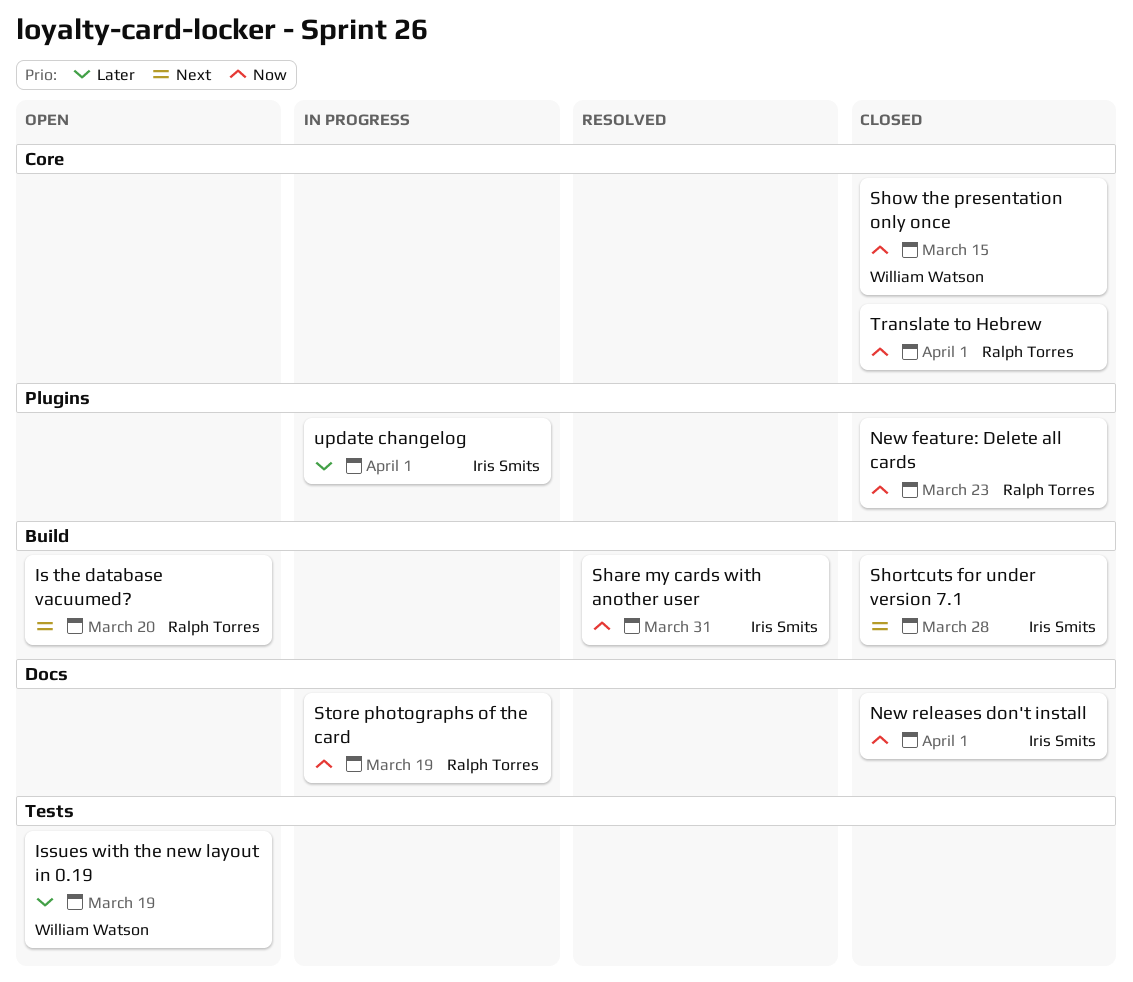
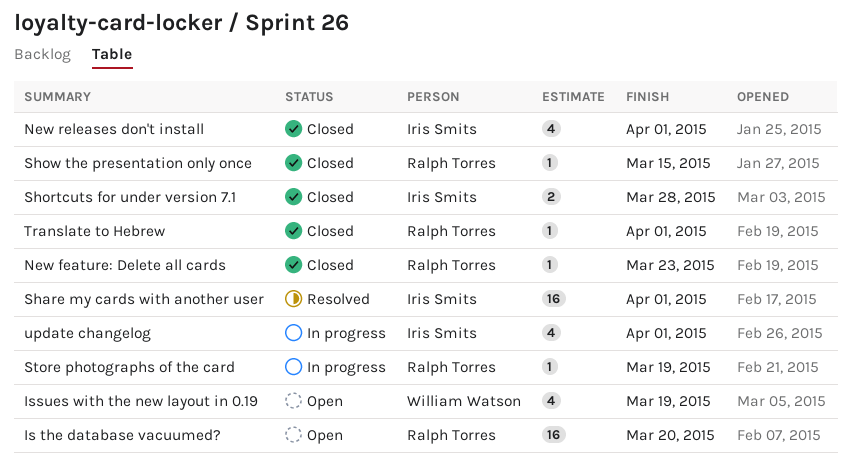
Share my cards with another user, due: Mar 31 -> Apr 1
Show the presentation only once, owner: William Watson -> Ralph Torres

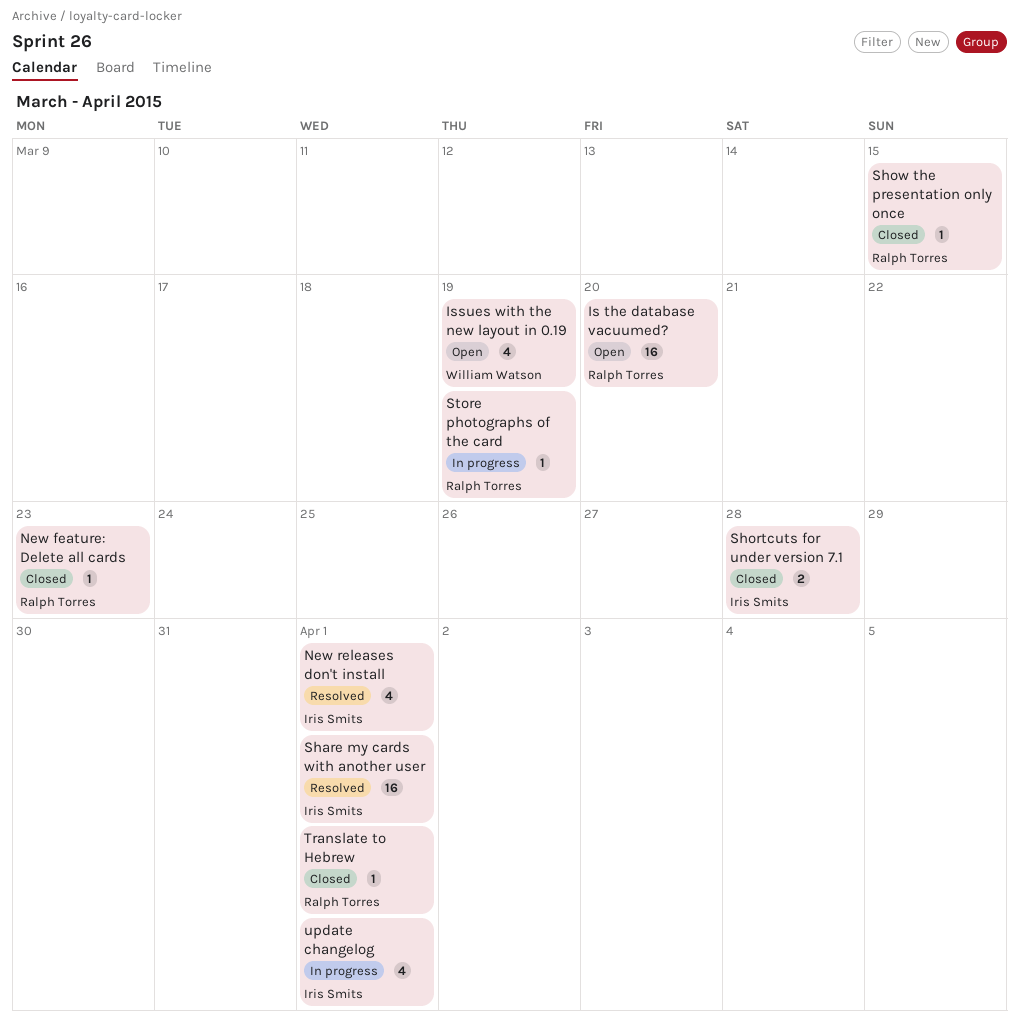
New releases don't install, status: Closed -> Resolved

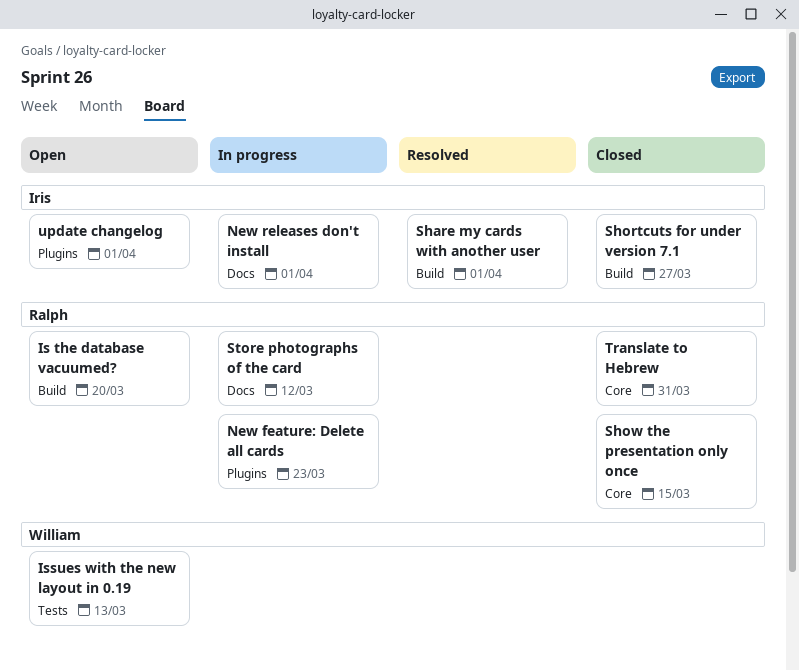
Issues with the new layout in 0.19, due: Mar 19 -> Mar 13
New feature: Delete all cards, status: Closed -> In progress
New releases don't install, status: Resolved -> In progress
Shortcuts for under version 7.1, due: Mar 28 -> Mar 27
Store photographs of the card, due: Mar 19 -> Mar 12
Translate to Hebrew, due: Apr 1 -> Mar 31
update changelog, status: In progress -> Open

